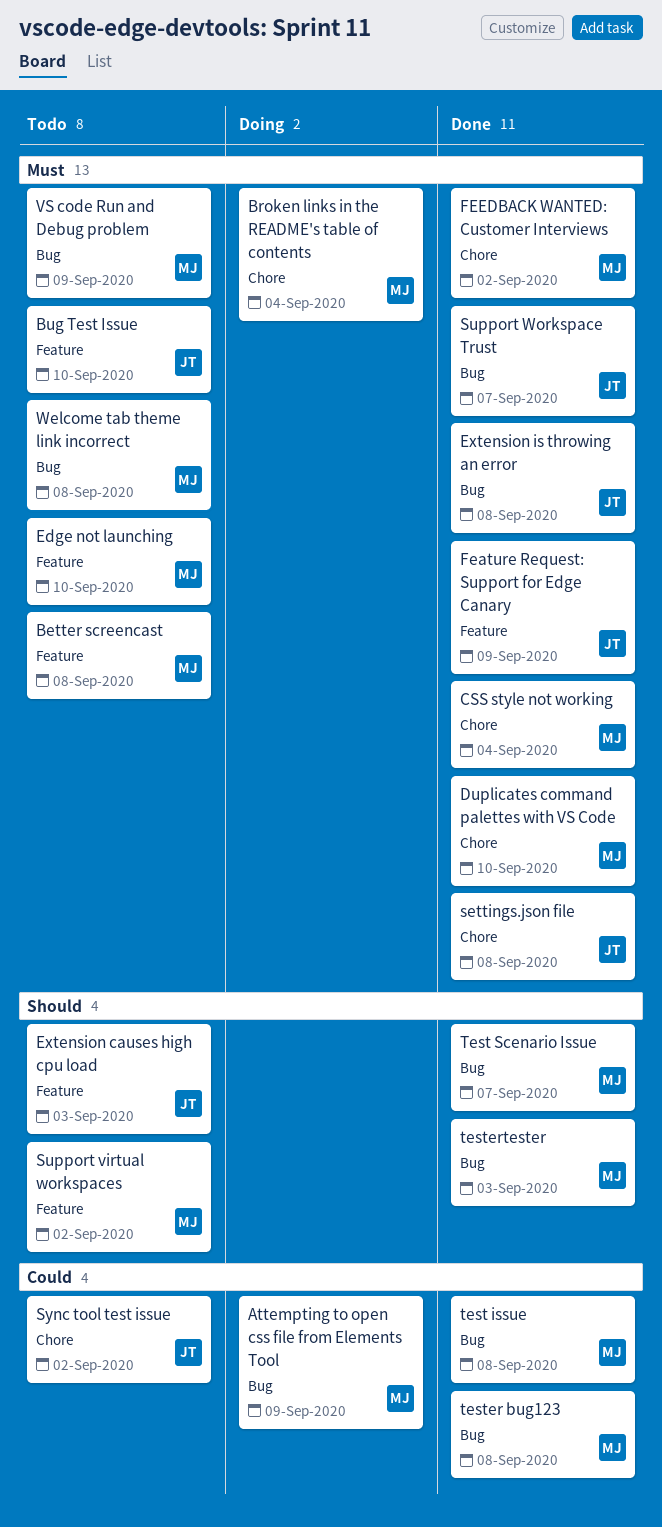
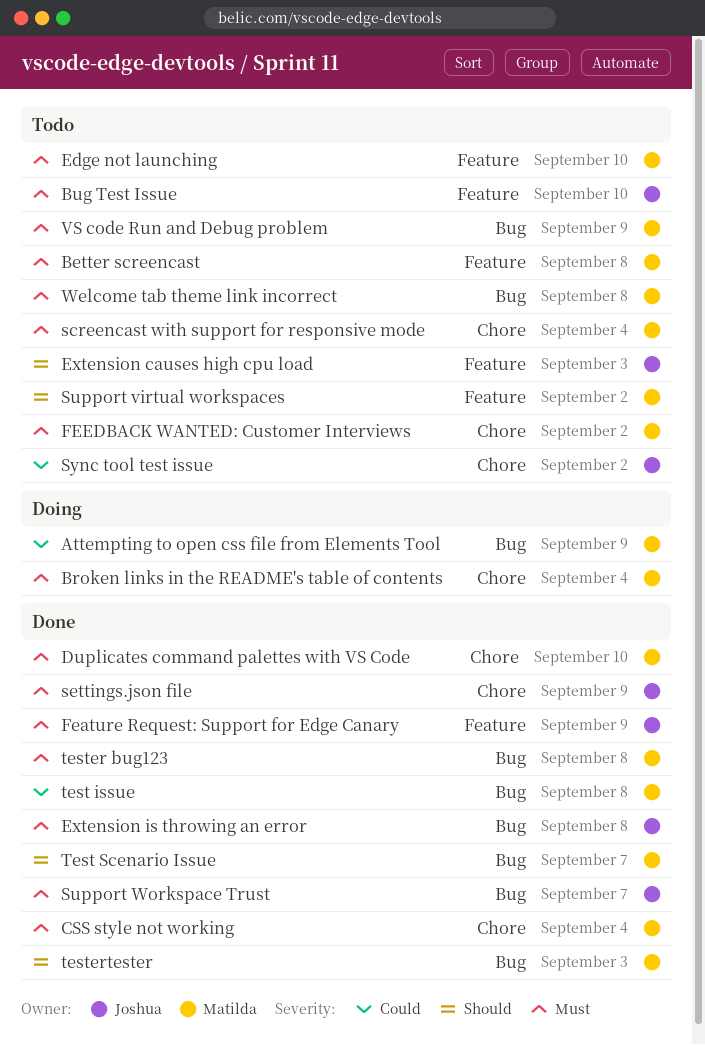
FEEDBACK WANTED: Customer Interviews, status: Done -> Todo
screencast with support for responsive mode: none -> present
settings.json file, due: Sep 8 -> Sep 9
tester bug123, priority: Could -> Must

